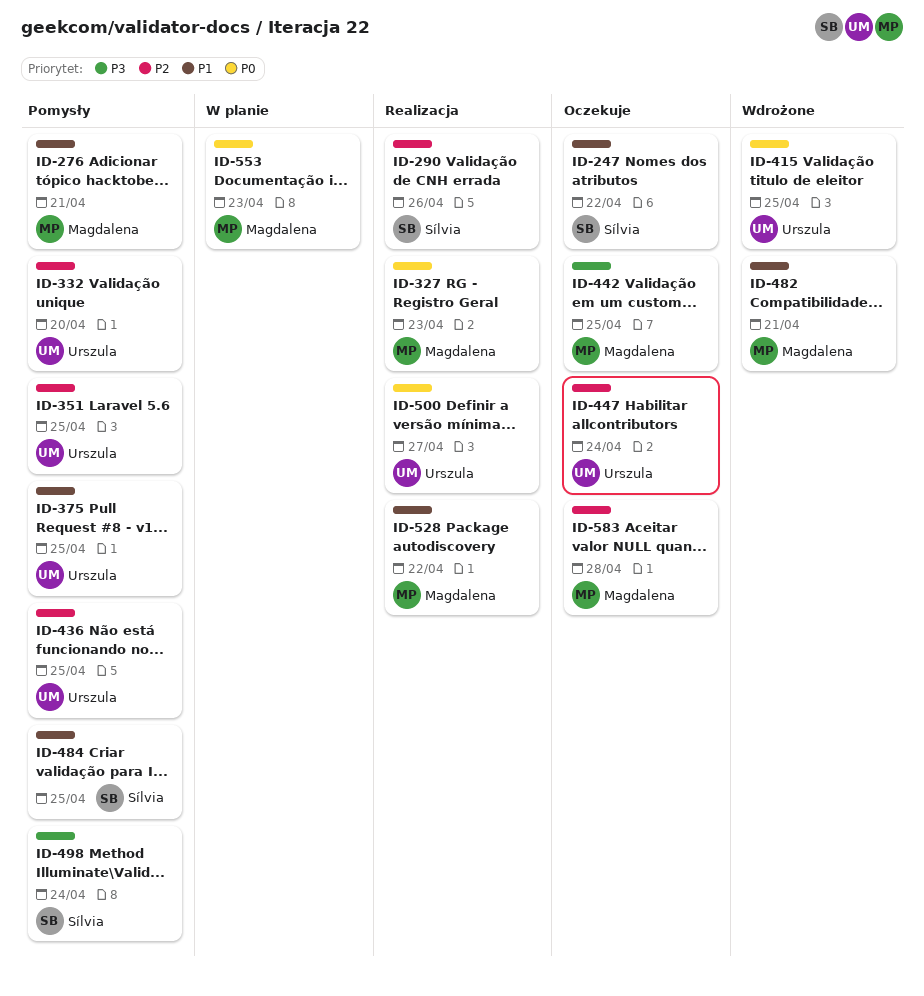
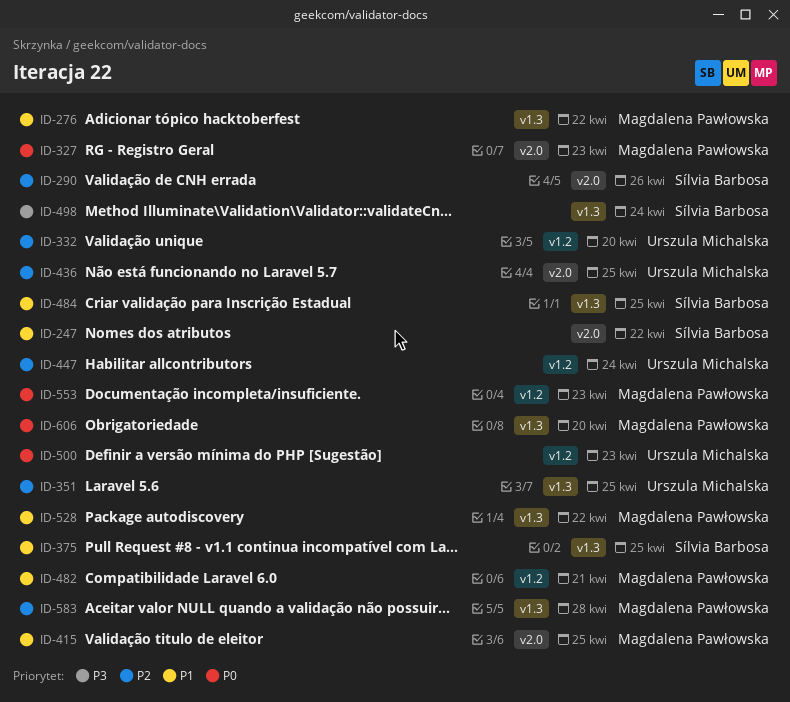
ID-276, due: Apr 21 -> Apr 22
ID-375, owner: Urszula Michalska -> Sílvia Barbosa
ID-415, owner: Urszula Michalska -> Magdalena Pawłowska
ID-415, priority: P0 -> P1
ID-442: present -> none
ID-500, due: Apr 27 -> Apr 23
ID-606: none -> present

